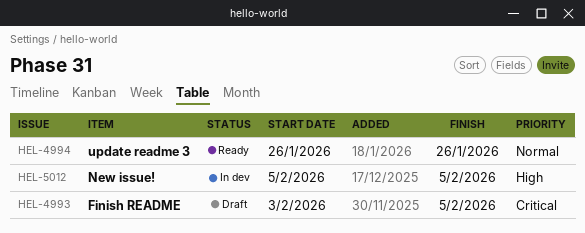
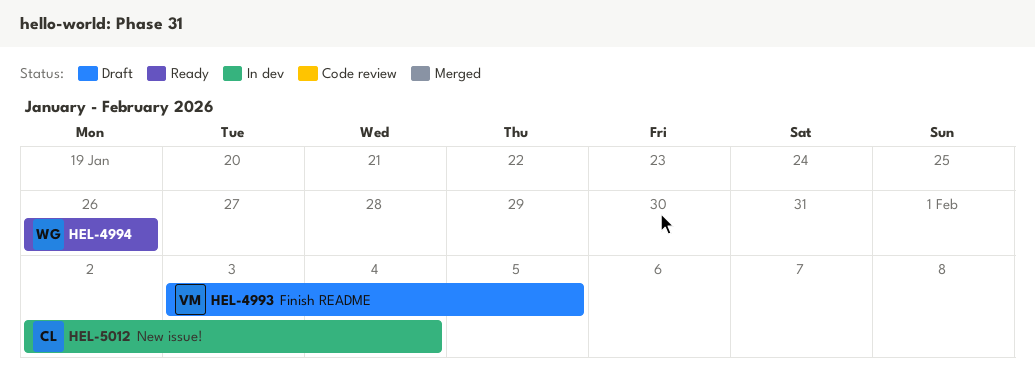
HEL-5012, start: Feb 5 -> Feb 2
HEL-5012, due: Feb 5 -> Feb 4

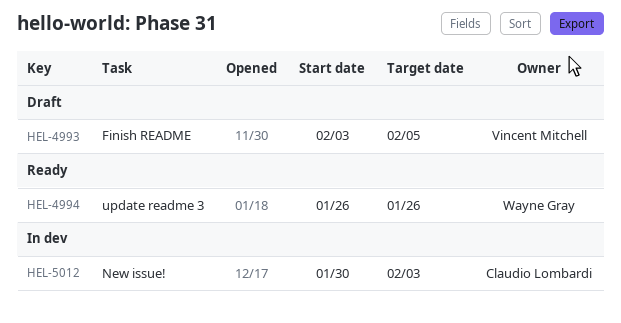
HEL-5012, start: Feb 2 -> Jan 30
HEL-5012, due: Feb 4 -> Feb 3

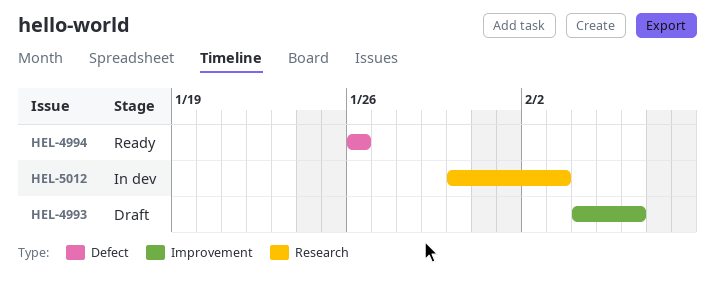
HEL-4993, start: Feb 3 -> Feb 4
HEL-4993, due: Feb 5 -> Feb 6

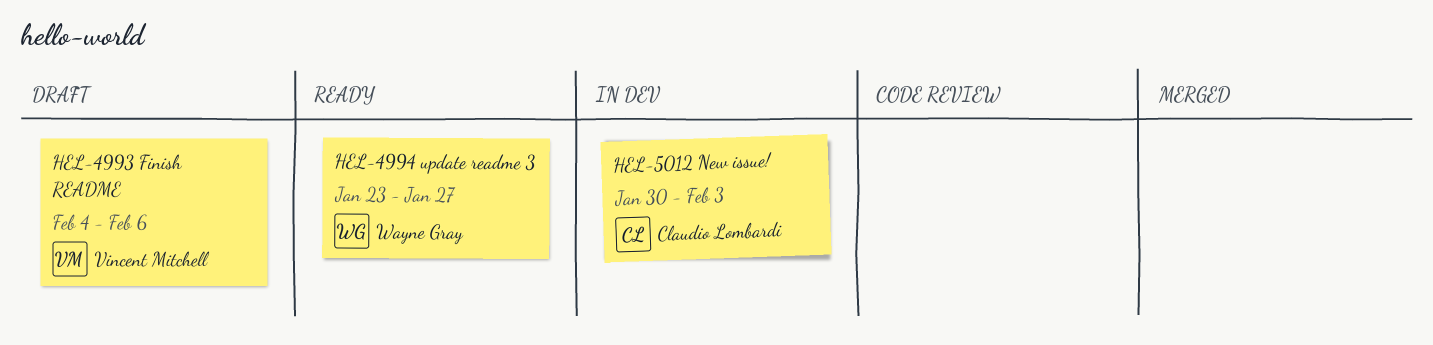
HEL-4994, start: Jan 26 -> Jan 23
HEL-4994, due: Jan 26 -> Jan 27

